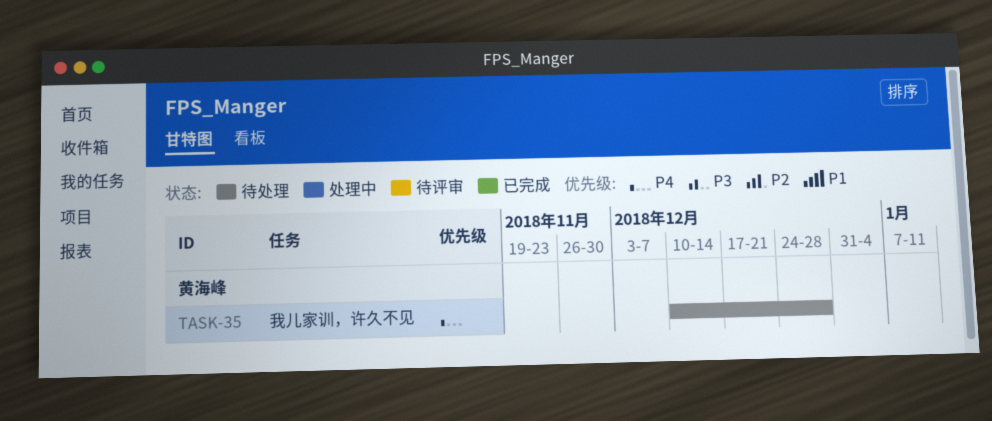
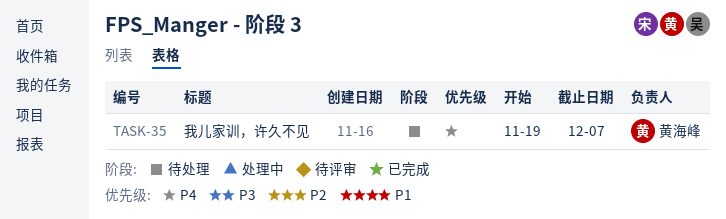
TASK-35, start: Dec 10 -> Nov 19
TASK-35, due: Dec 28 -> Dec 7

